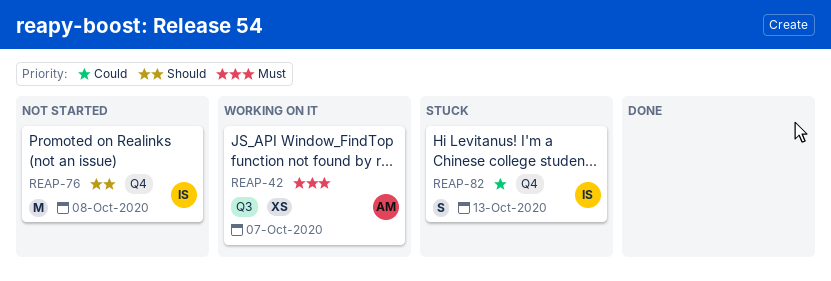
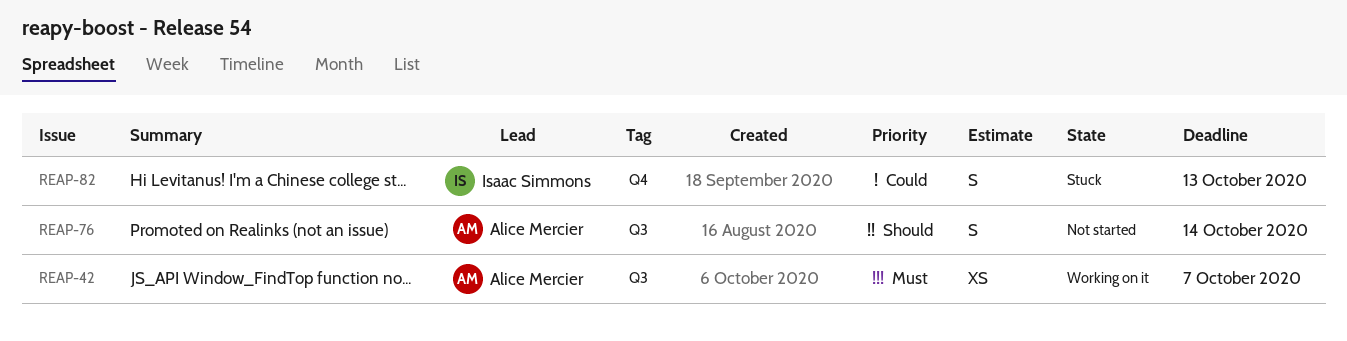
REAP-76, owner: Isaac Simmons -> Alice Mercier
REAP-76, label: Q4 -> Q3
REAP-76, estimate: M -> S
REAP-76, due: Oct 8 -> Oct 14

